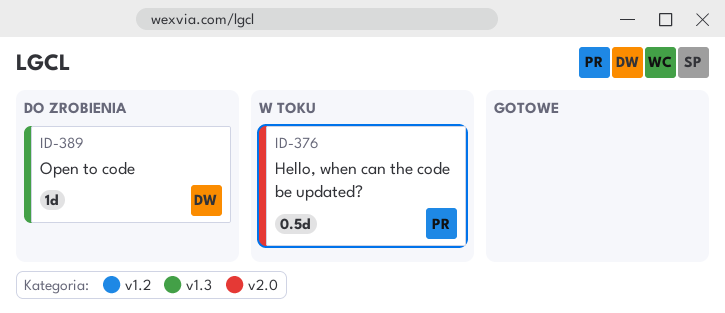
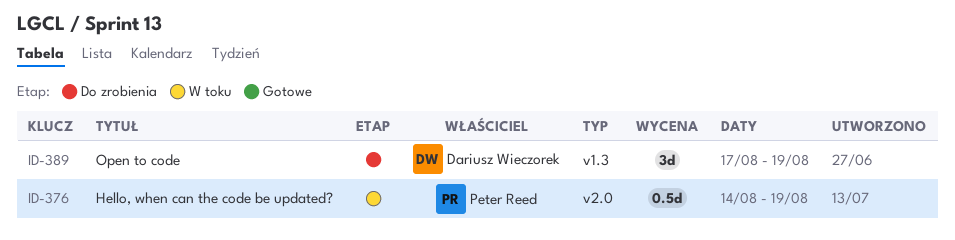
ID-389, estimate: 1d -> 3d

